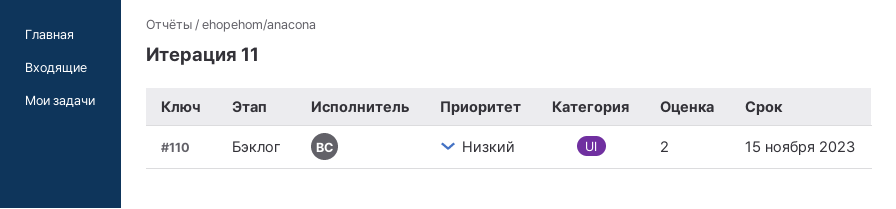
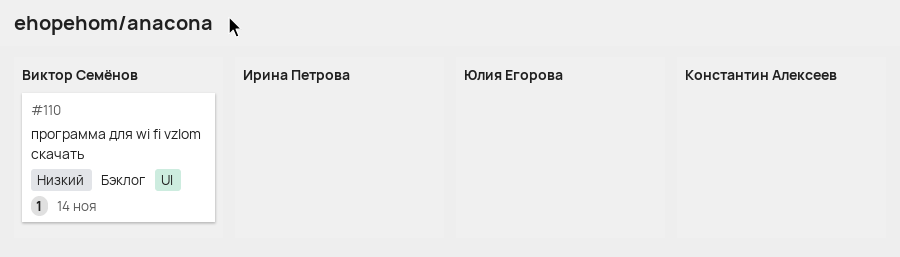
#110, estimate: 2 -> 1
#110, due: Nov 15 -> Nov 14

